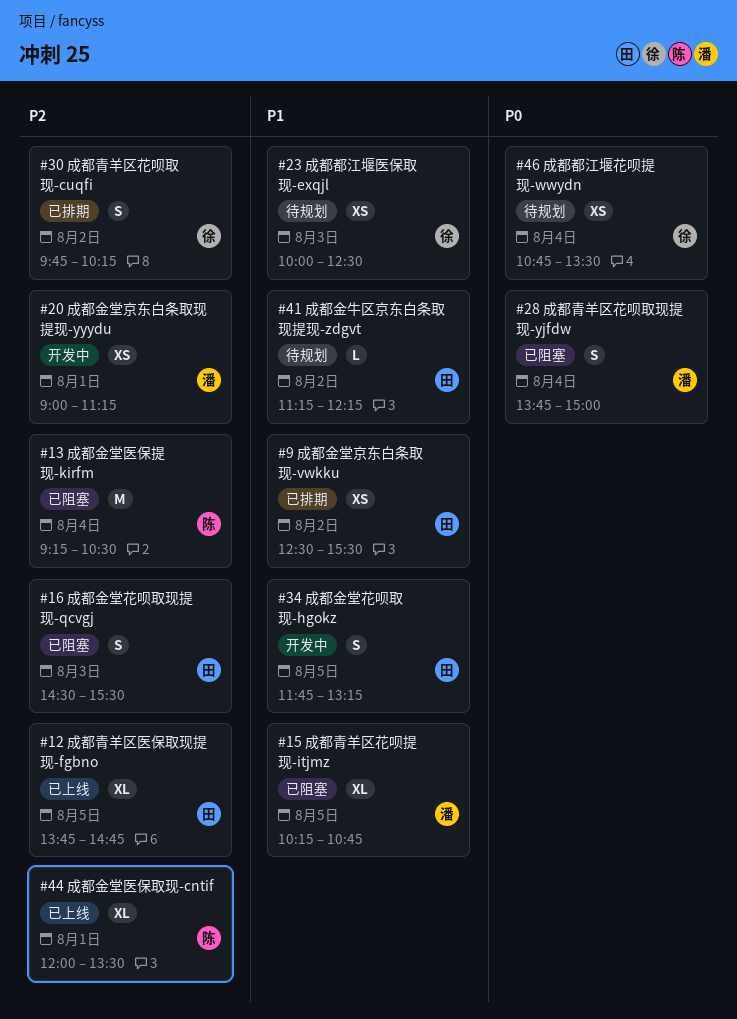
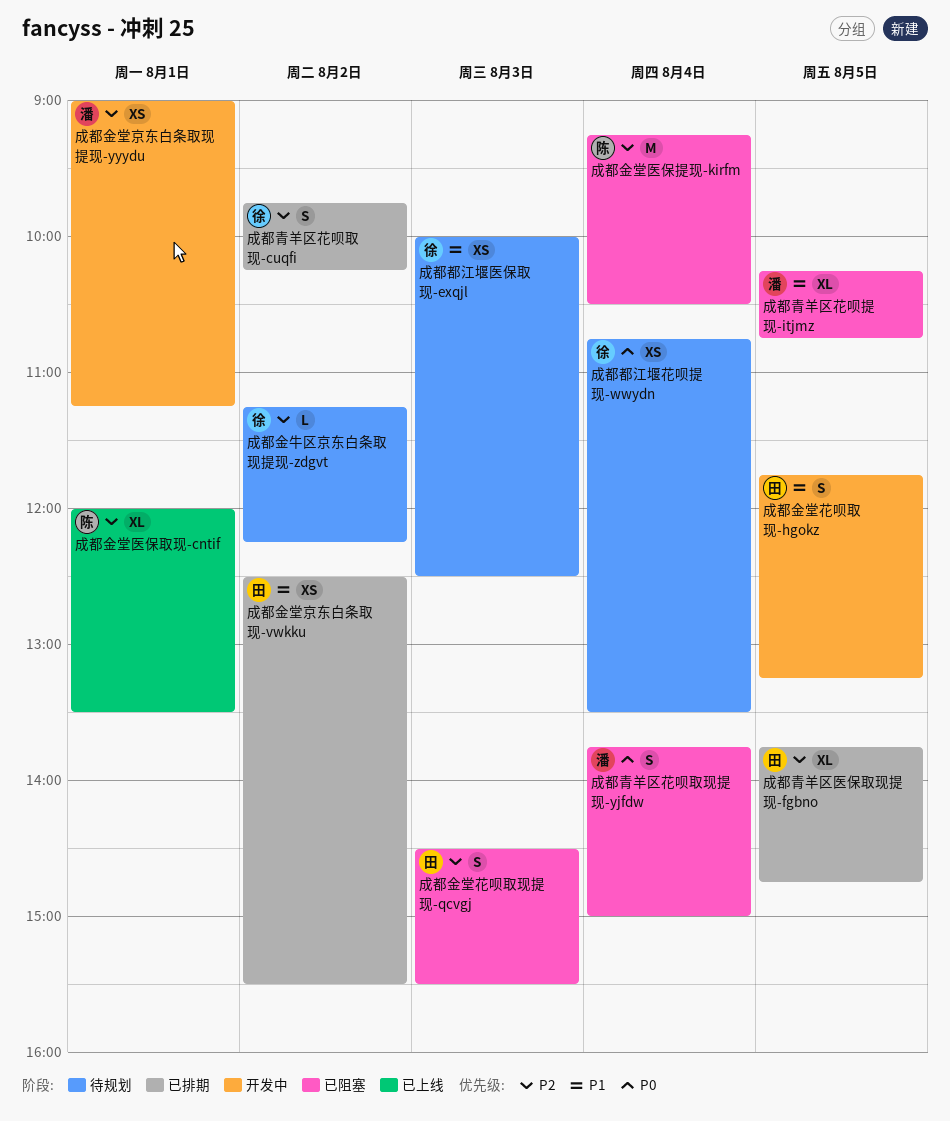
成都金牛区京东白条取现提现-zdgvt, owner: 田 -> 徐
成都金牛区京东白条取现提现-zdgvt, priority: P1 -> P2
成都青羊区医保取现提现-fgbno, status: 已上线 -> 已排期

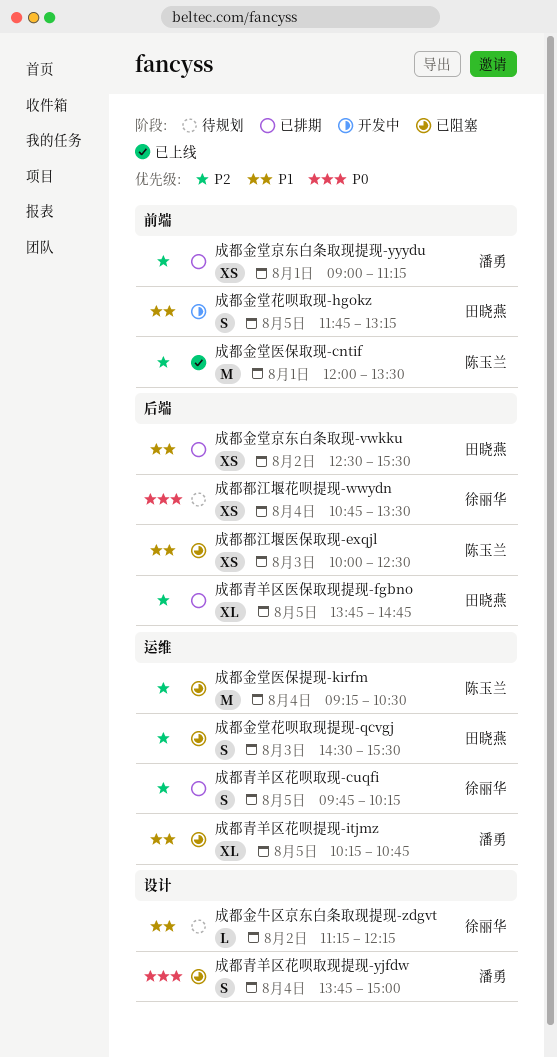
成都都江堰医保取现-exqjl, status: 待规划 -> 已阻塞
成都都江堰医保取现-exqjl, owner: 徐丽华 -> 陈玉兰
成都金堂京东白条取现提现-yyydu, status: 开发中 -> 已排期
成都金堂医保取现-cntif, estimate: XL -> M
成都金牛区京东白条取现提现-zdgvt, priority: P2 -> P1
成都青羊区花呗取现-cuqfi, day: Aug 2 -> Aug 5

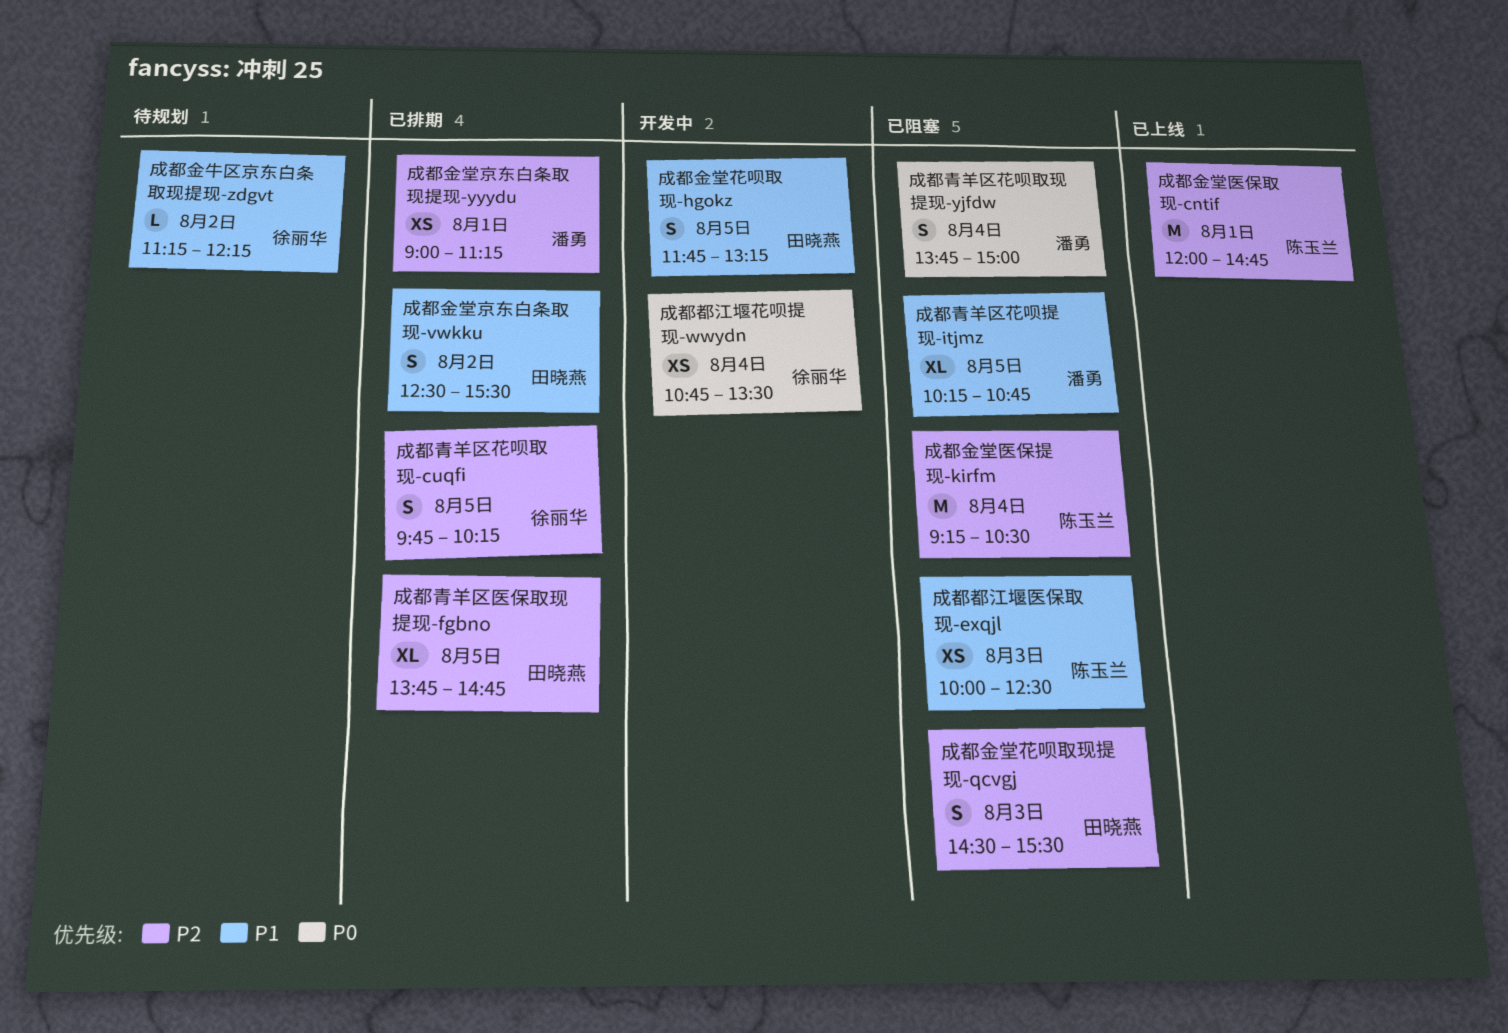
成都都江堰花呗提现-wwydn, status: 待规划 -> 开发中
成都金堂京东白条取现-vwkku, estimate: XS -> S
成都金堂医保取现-cntif, ends: 13:30 -> 14:45

